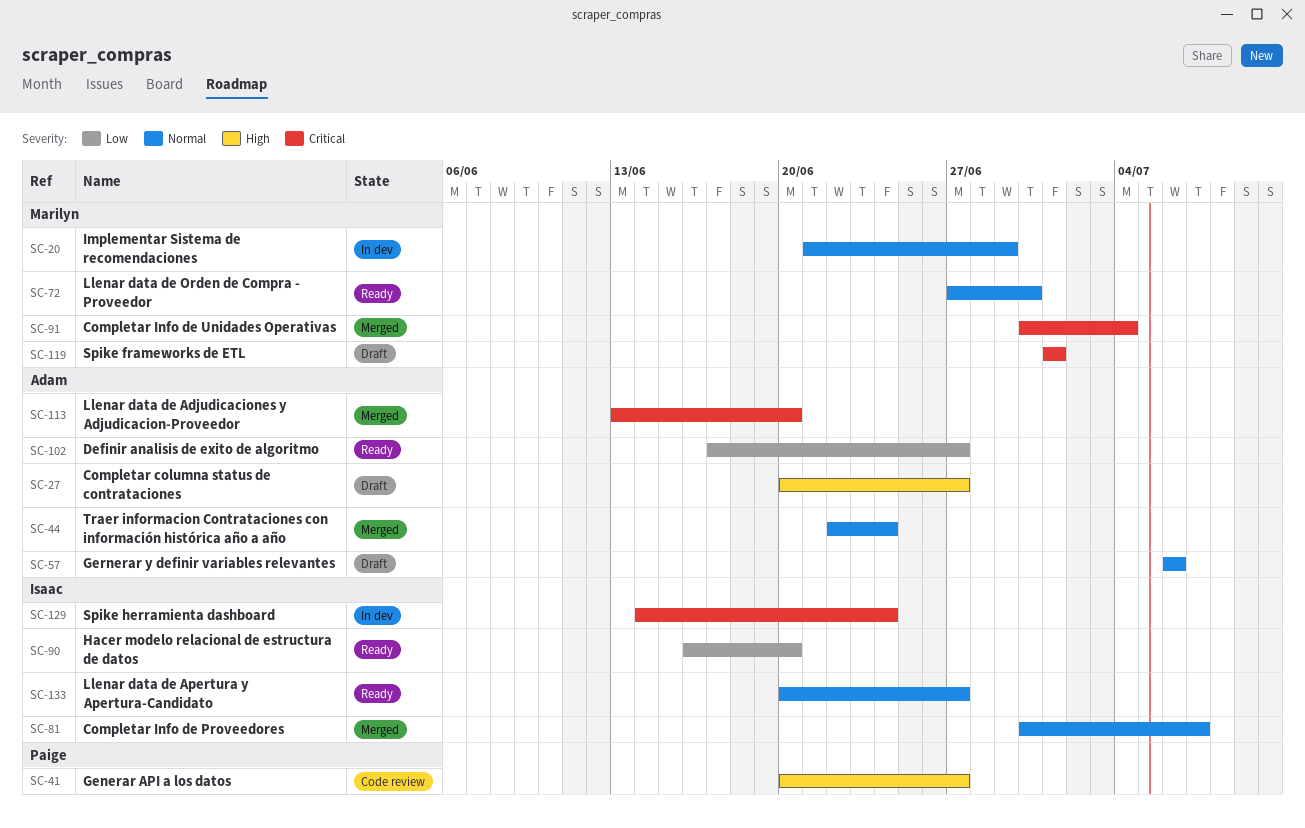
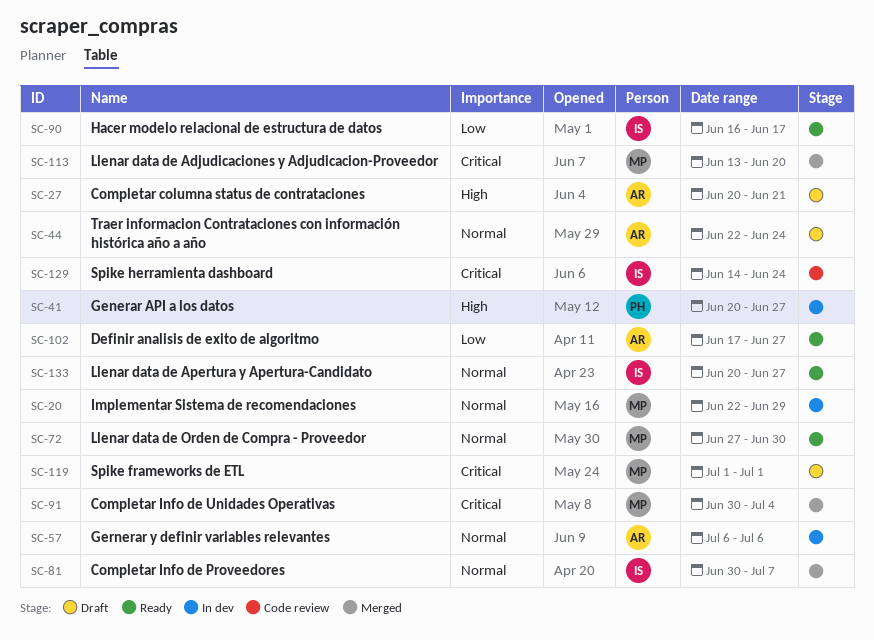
SC-20, start: Jun 21 -> Jun 22
SC-27, due: Jun 27 -> Jun 21
SC-41, status: Code review -> In dev
SC-44, status: Merged -> Draft
SC-57, status: Draft -> In dev
SC-90, due: Jun 20 -> Jun 17
SC-113, owner: Adam -> Marilyn
SC-129, status: In dev -> Code review

